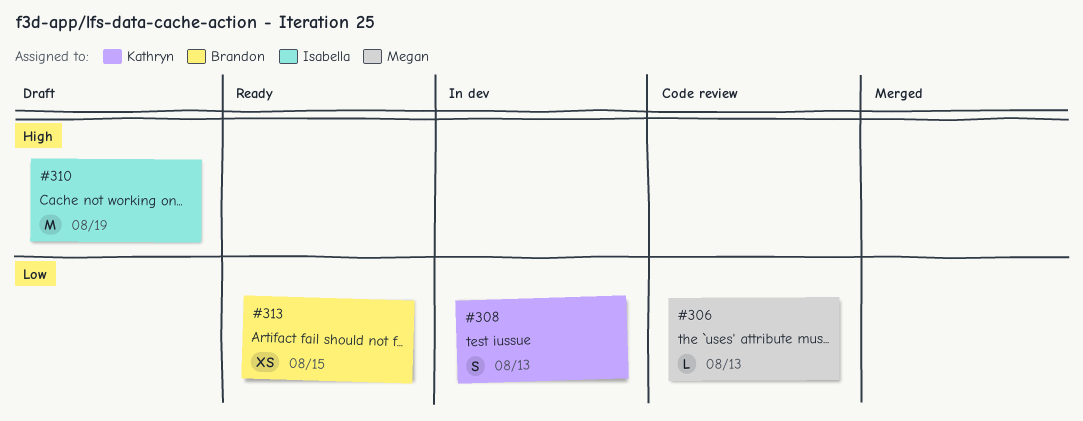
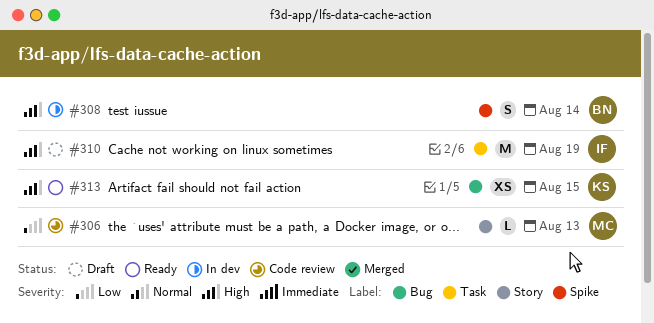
#308, owner: Kathryn -> Brandon
#308, priority: Low -> High
#308, due: Aug 13 -> Aug 14
#313, owner: Brandon -> Kathryn
#313, priority: Low -> High

